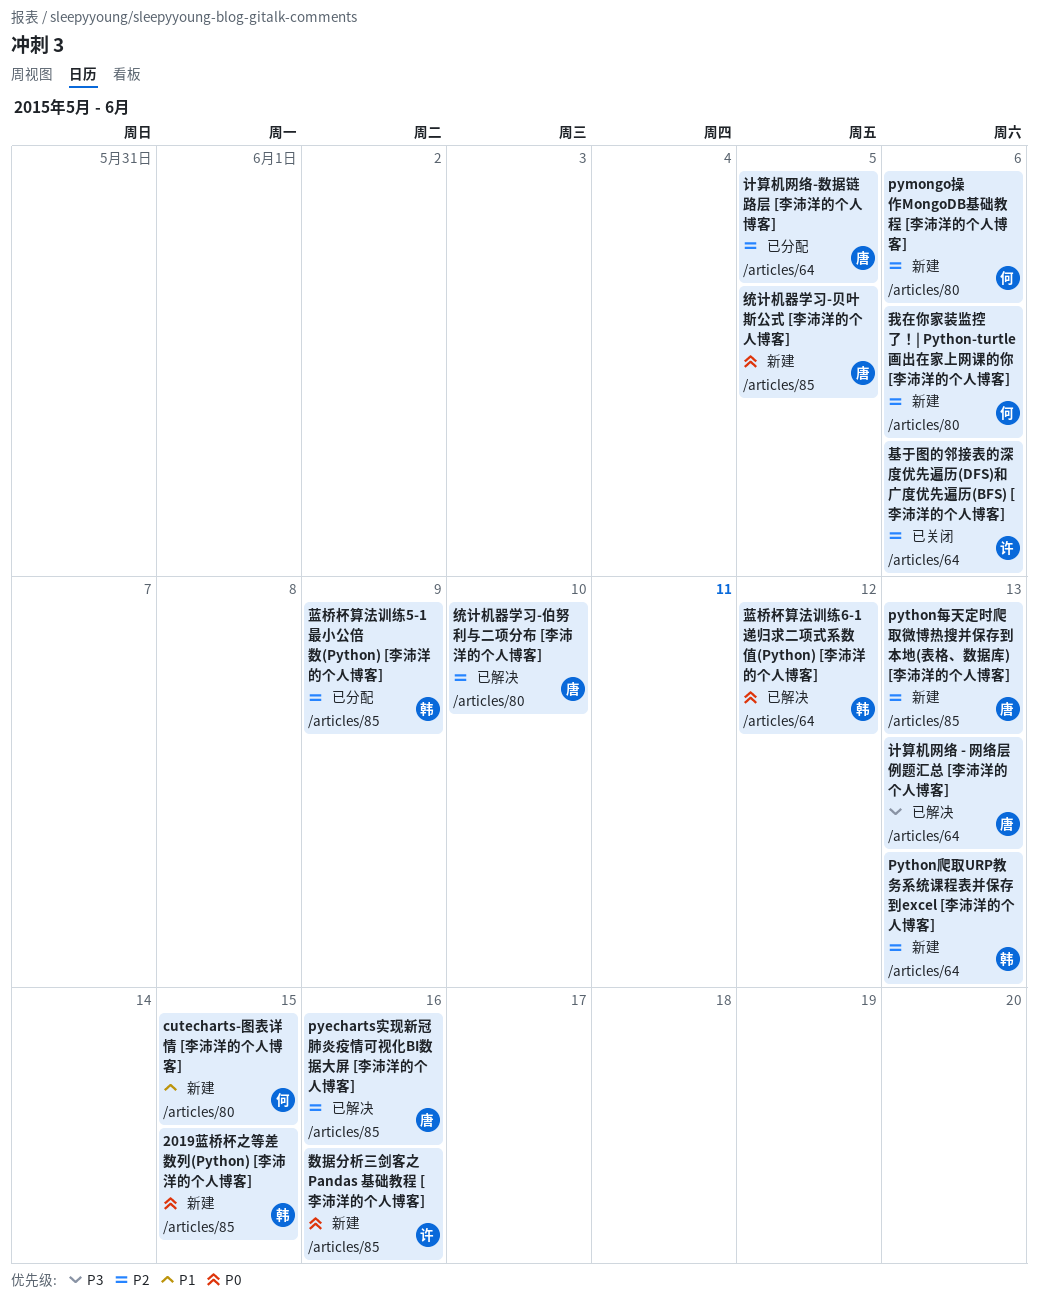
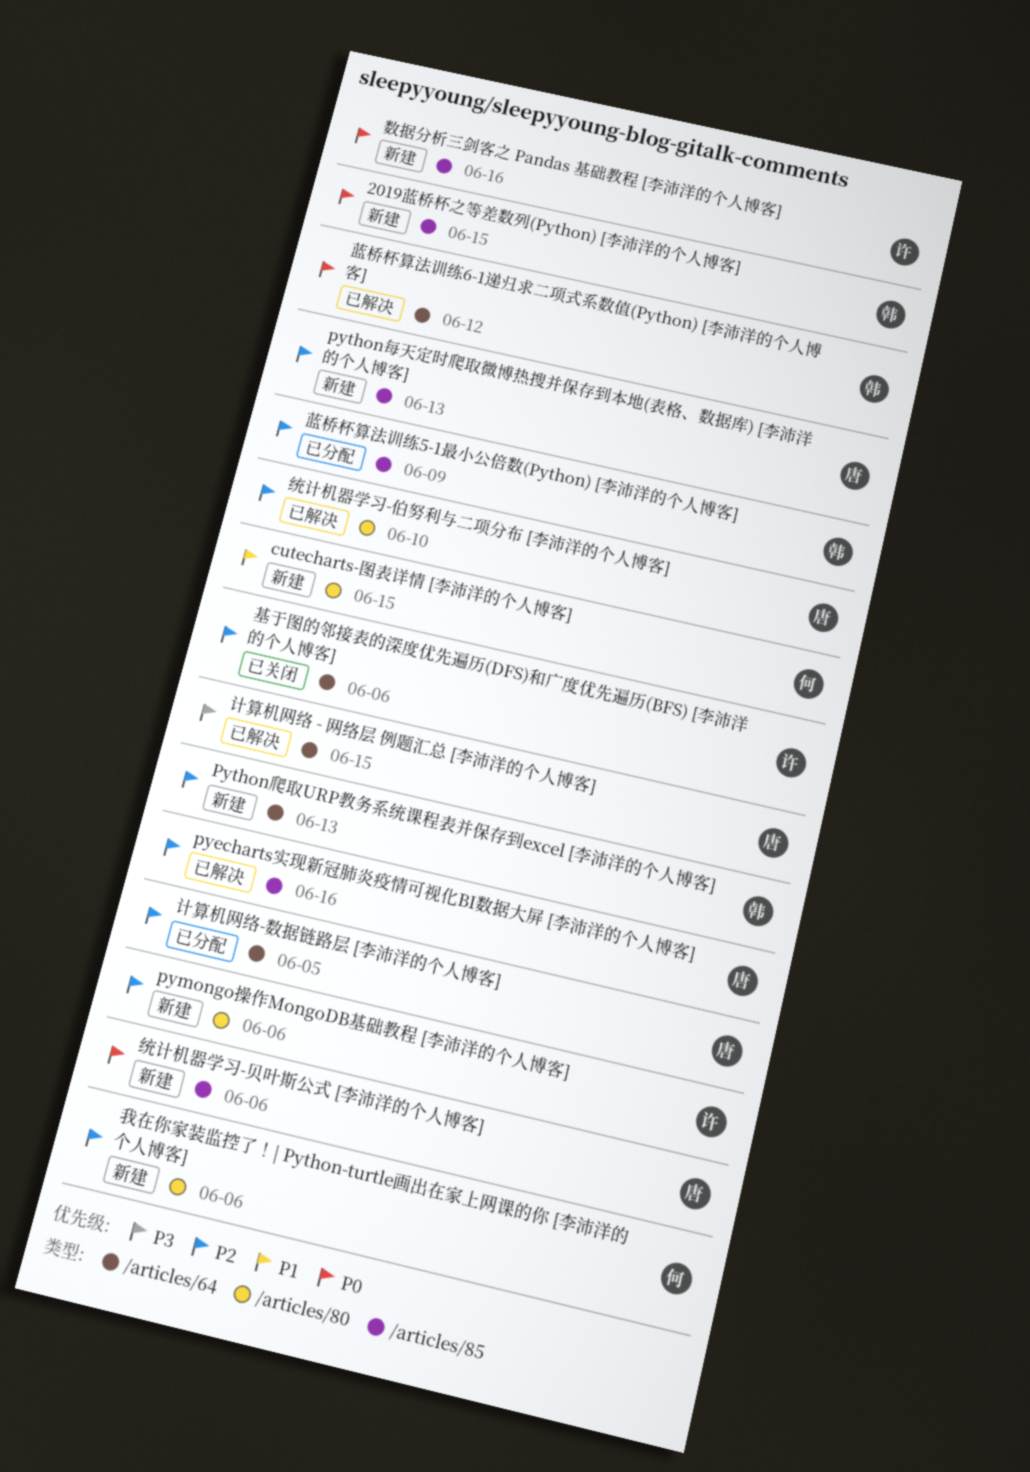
pymongo操作MongoDB基础教程 [李沛洋的个人博客], owner: 何 -> 许
统计机器学习-贝叶斯公式 [李沛洋的个人博客], due: Jun 5 -> Jun 6
计算机网络 - 网络层 例题汇总 [李沛洋的个人博客], due: Jun 13 -> Jun 15

